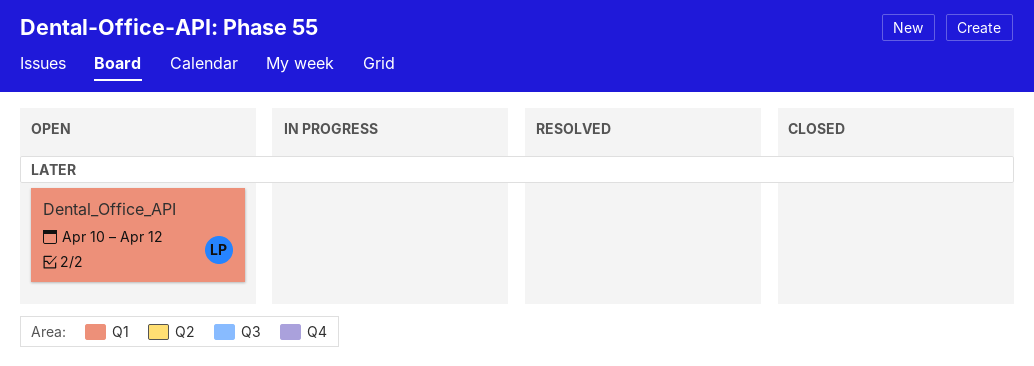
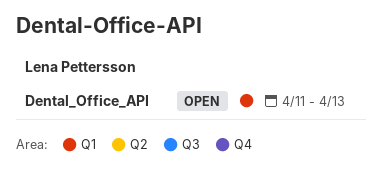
Dental_Office_API, start: Apr 10 -> Apr 11
Dental_Office_API, due: Apr 12 -> Apr 13

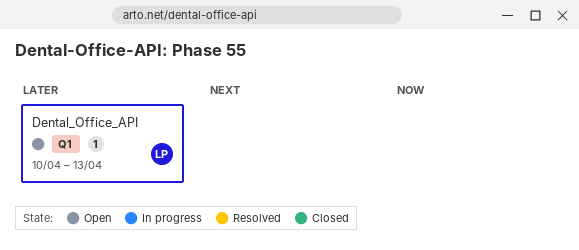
Dental_Office_API, start: Apr 11 -> Apr 10

